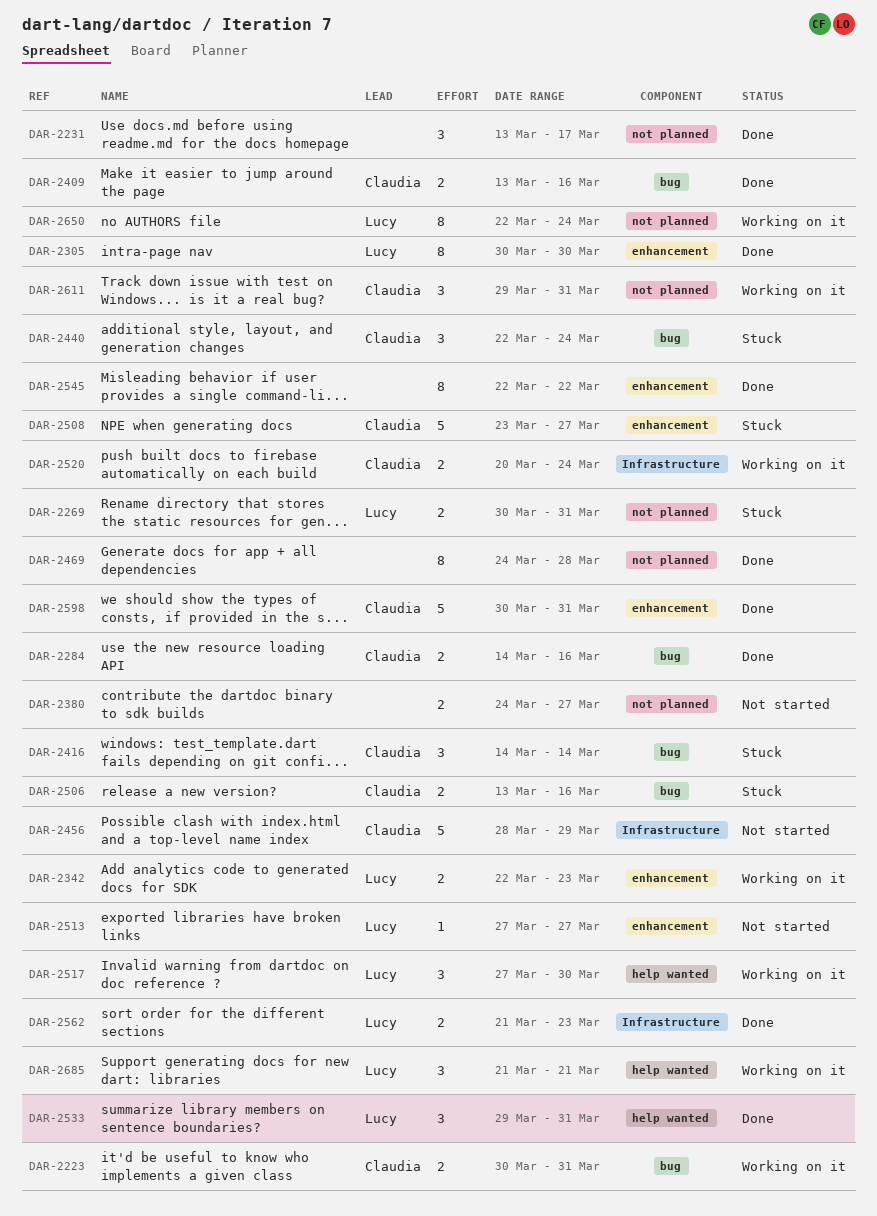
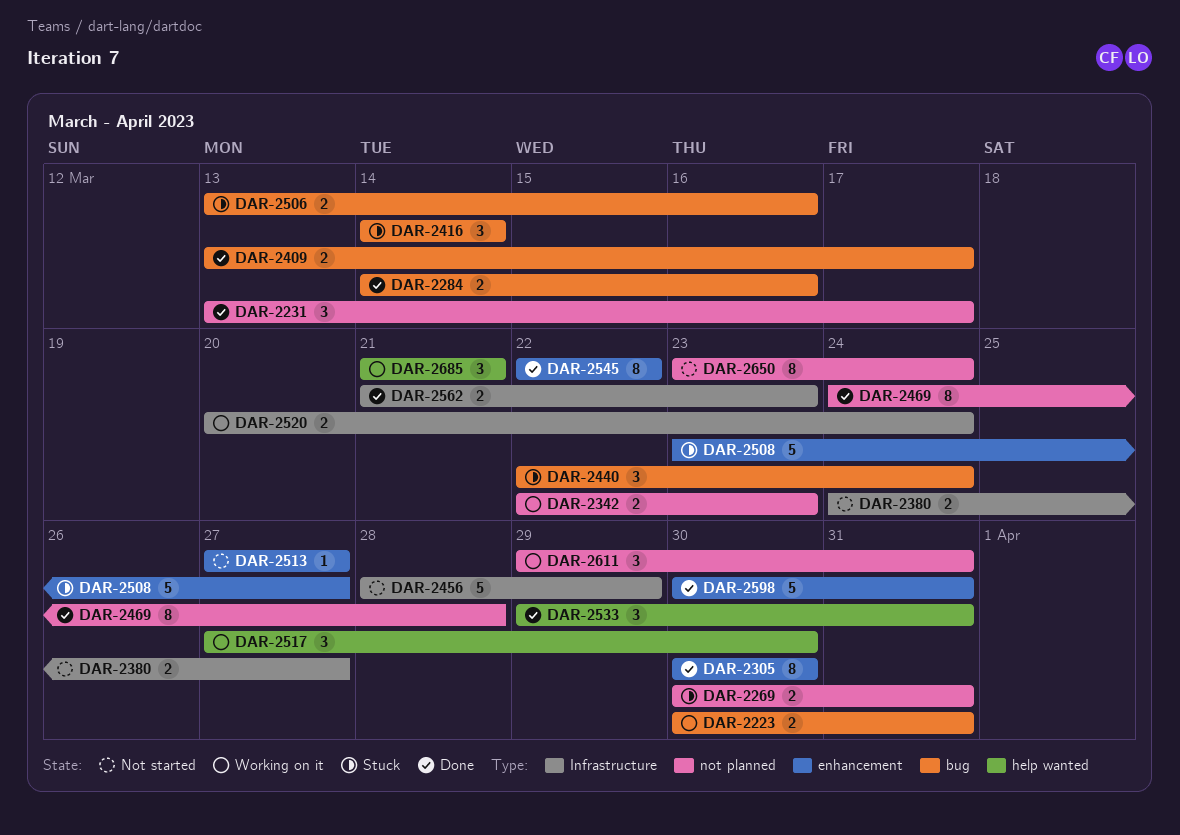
DAR-2342, label: enhancement -> not planned
DAR-2380, label: not planned -> Infrastructure
DAR-2409, due: Mar 16 -> Mar 17
DAR-2650, status: Working on it -> Not started
DAR-2650, start: Mar 22 -> Mar 23

